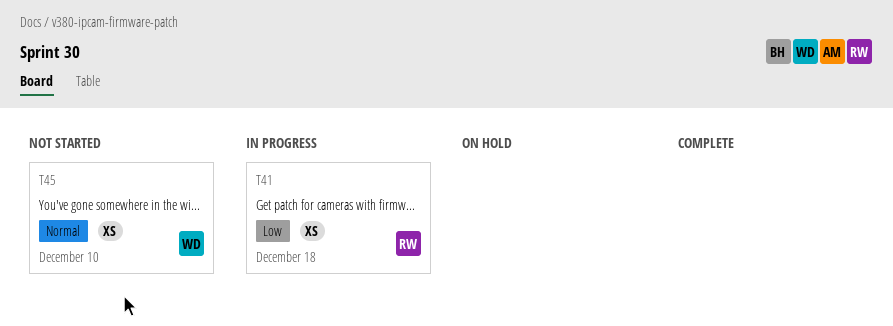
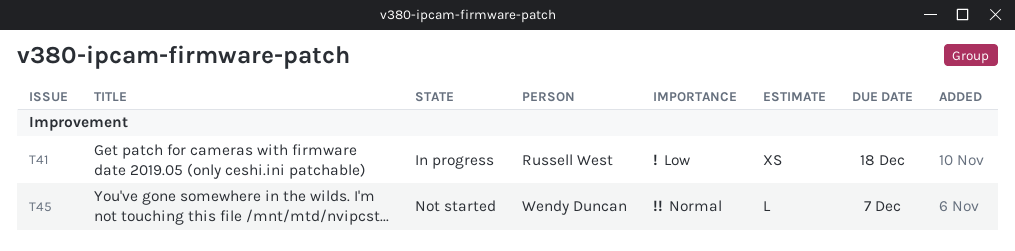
T45, estimate: XS -> L
T45, due: Dec 10 -> Dec 7

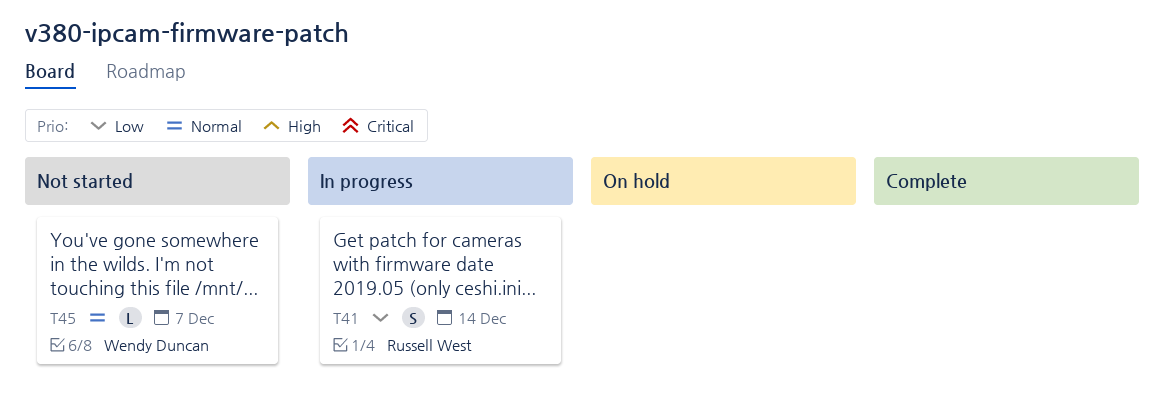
T41, estimate: XS -> S
T41, due: Dec 18 -> Dec 14

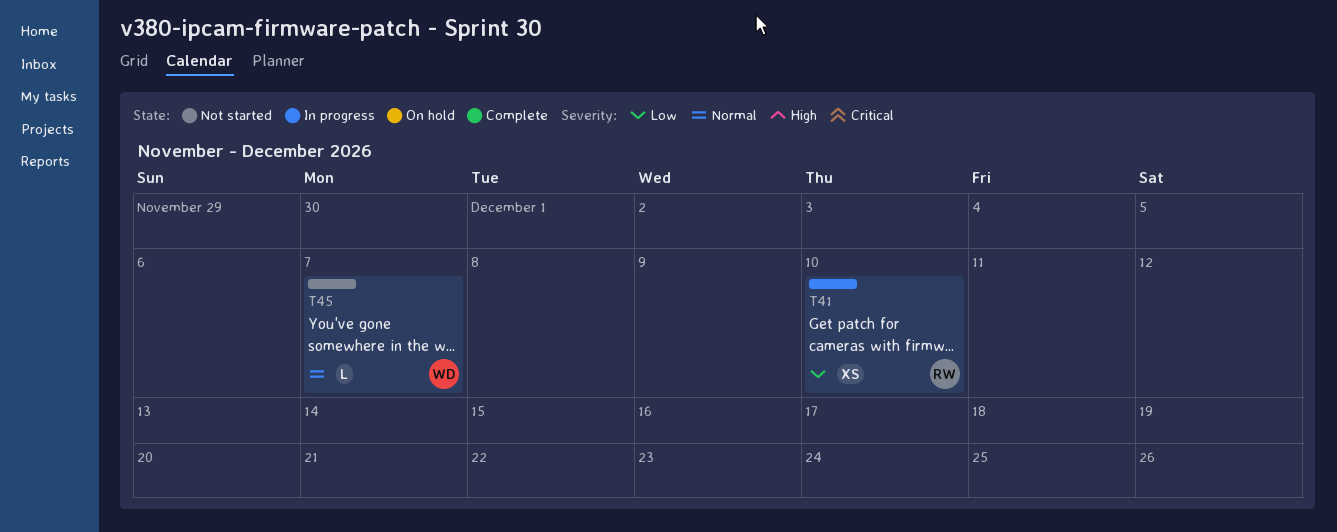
T41, estimate: S -> XS
T41, due: Dec 14 -> Dec 10

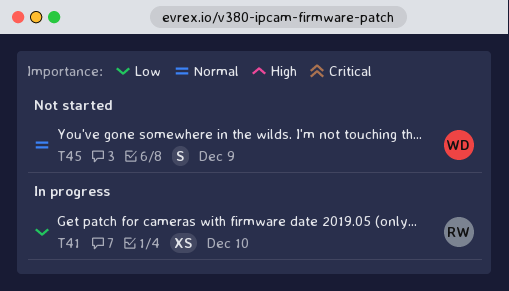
T45, estimate: L -> S
T45, due: Dec 7 -> Dec 9

